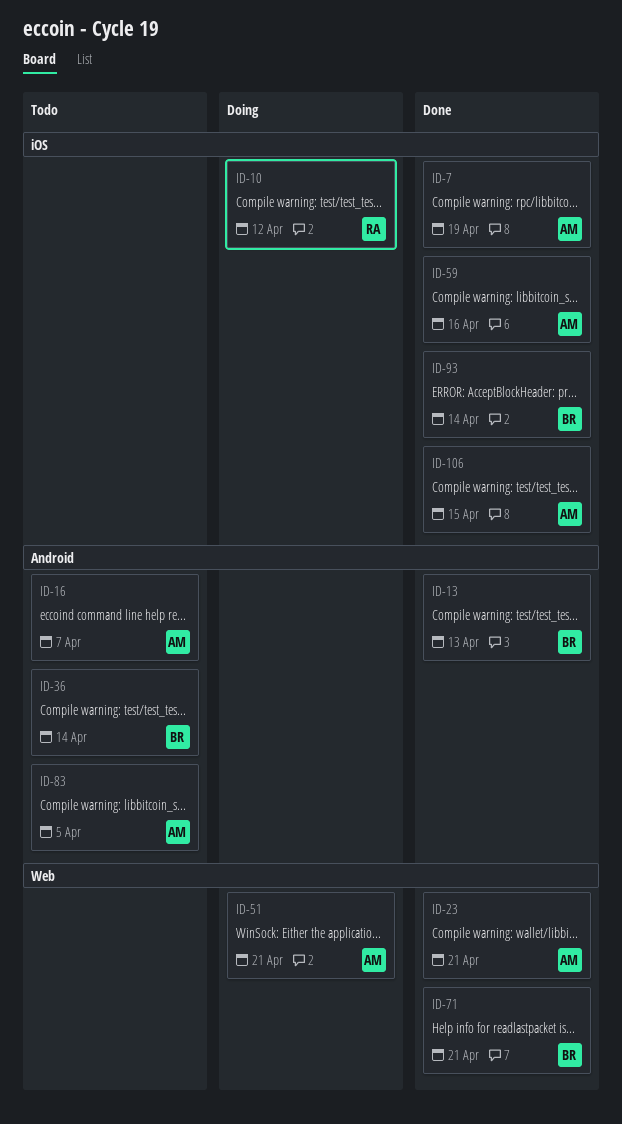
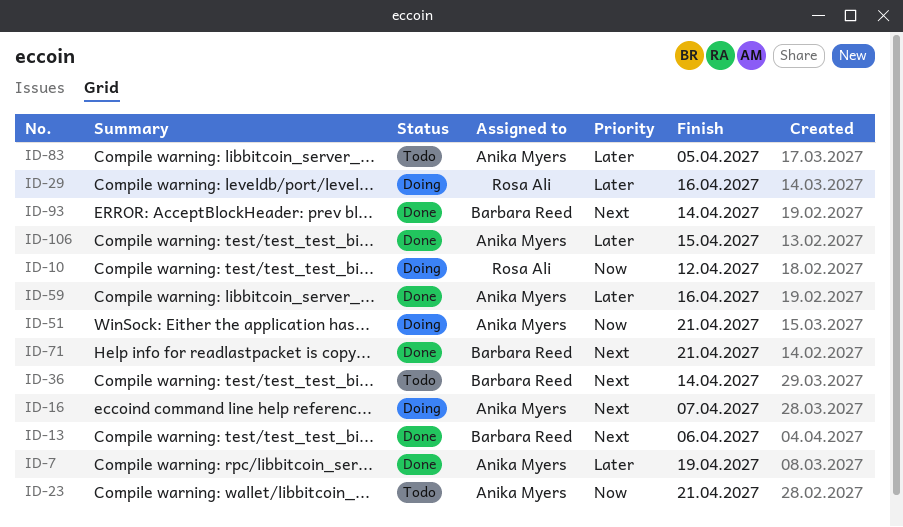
ID-13, due: Apr 13 -> Apr 6
ID-16, status: Todo -> Doing
ID-23, status: Done -> Todo
ID-29: none -> present

